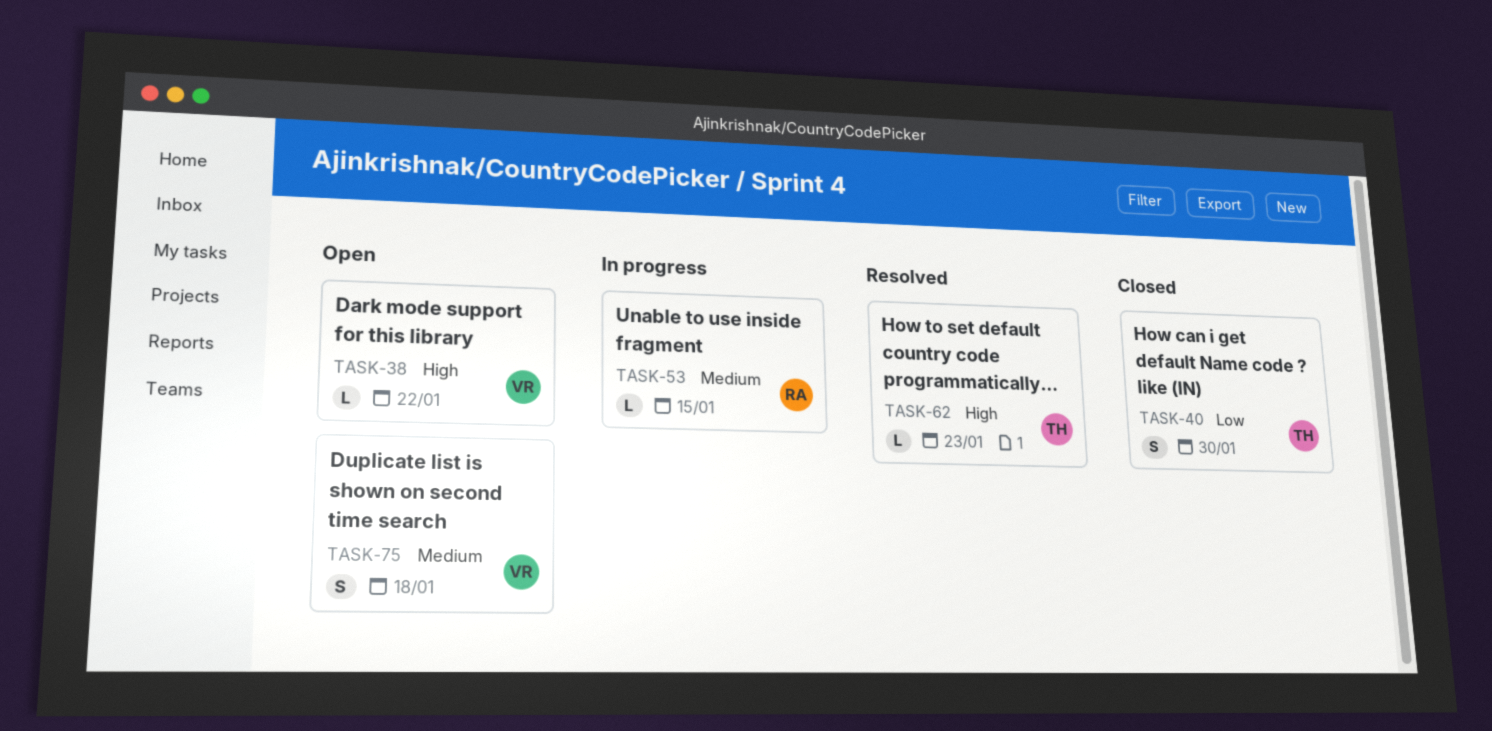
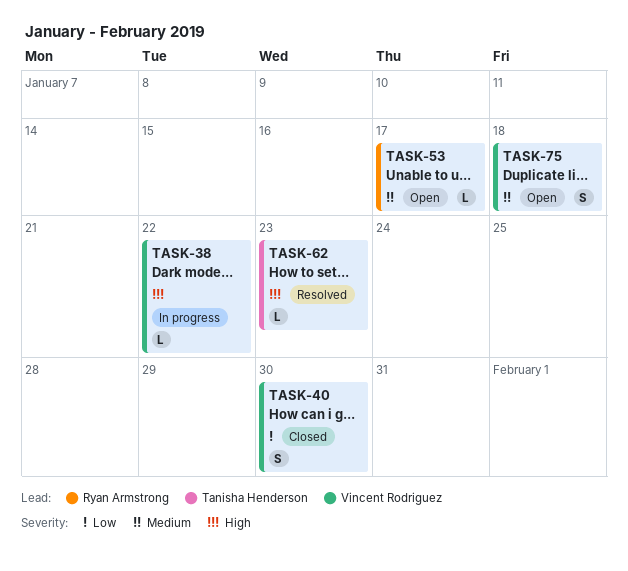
TASK-38, status: Open -> In progress
TASK-40, owner: Tanisha Henderson -> Vincent Rodriguez
TASK-53, status: In progress -> Open
TASK-53, due: Jan 15 -> Jan 17

